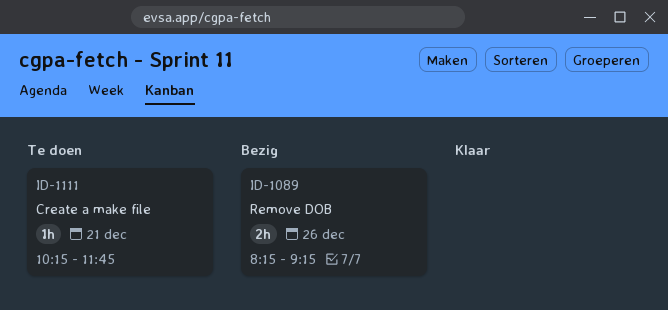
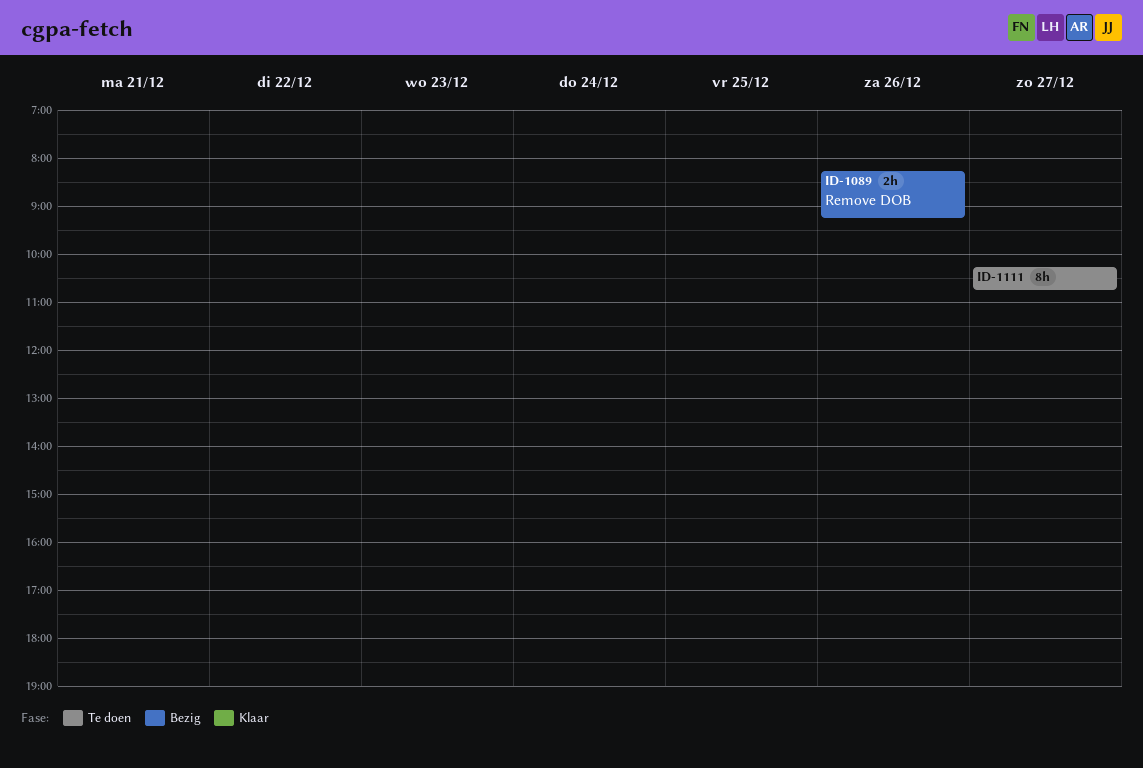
ID-1111, estimate: 1h -> 8h
ID-1111, day: Dec 21 -> Dec 27
ID-1111, ends: 11:45 -> 10:45

